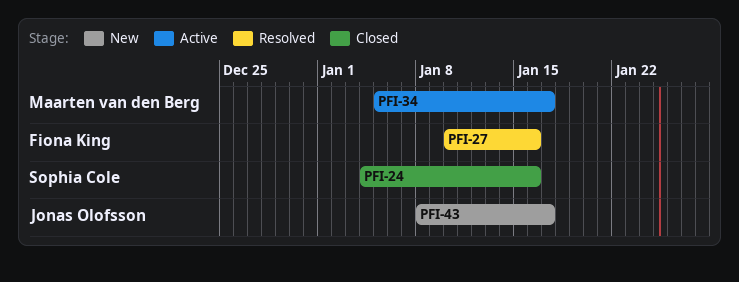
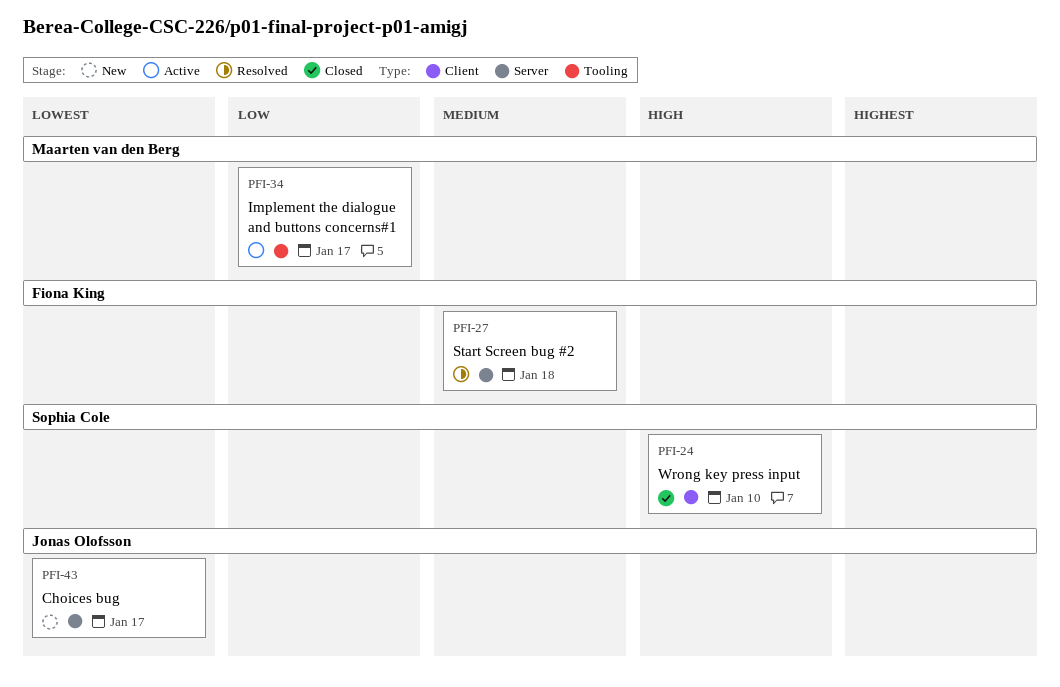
PFI-24, due: Jan 16 -> Jan 10
PFI-27, due: Jan 16 -> Jan 18

